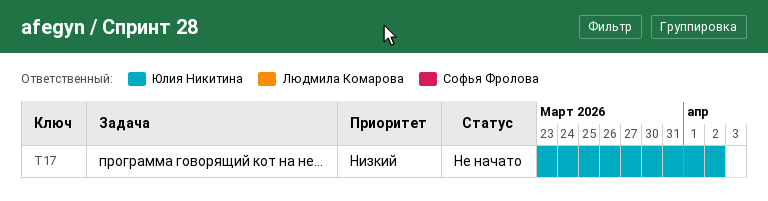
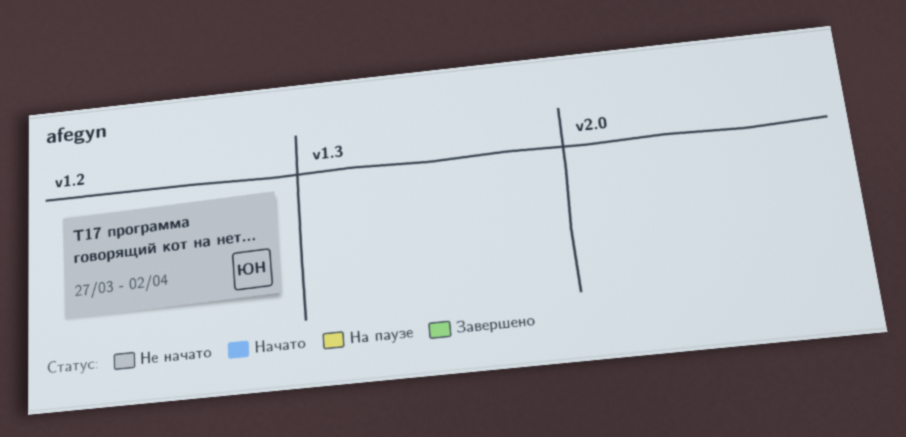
T17, start: Mar 23 -> Mar 27

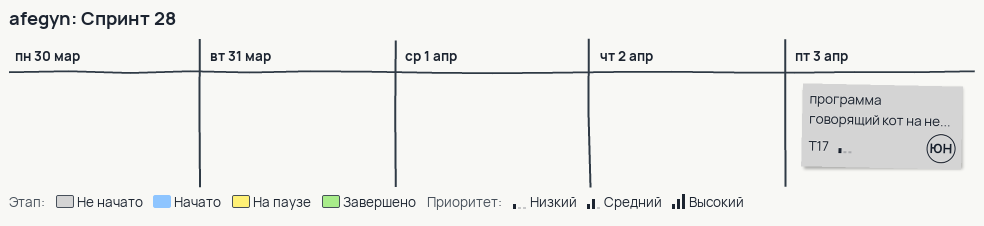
T17, due: Apr 2 -> Apr 3

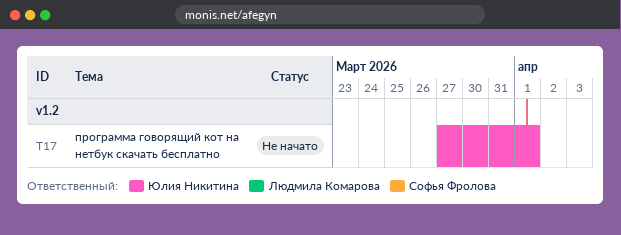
T17, due: Apr 3 -> Apr 1

